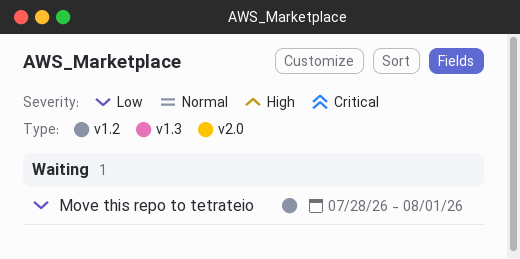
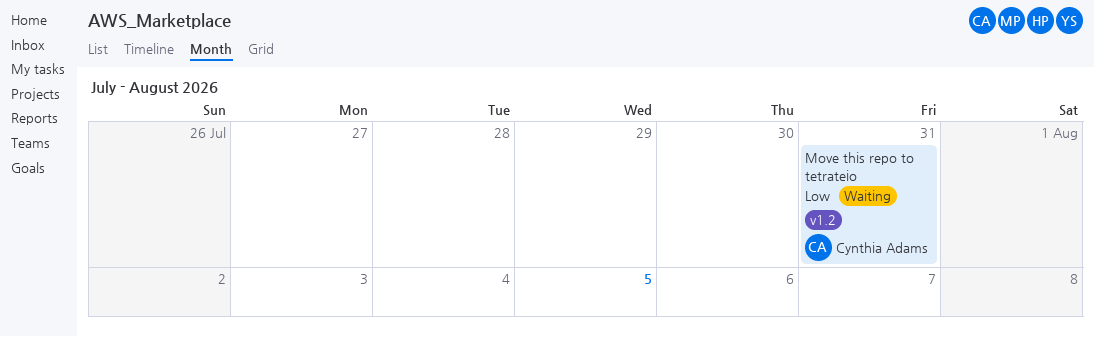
Move this repo to tetrateio, due: Aug 1 -> Jul 31

